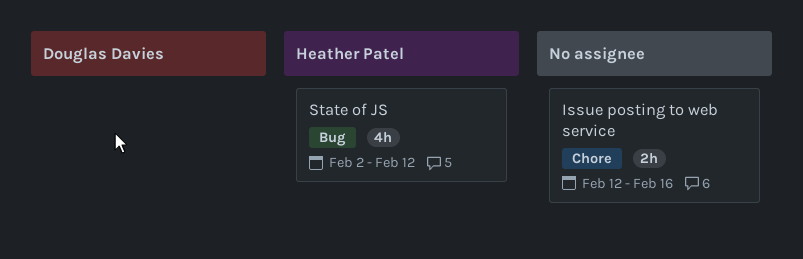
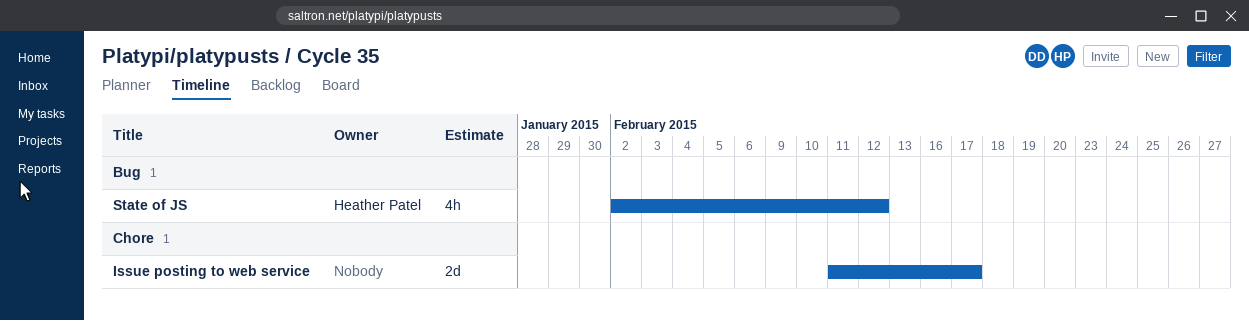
Issue posting to web service, estimate: 2h -> 2d
Issue posting to web service, start: Feb 12 -> Feb 11
Issue posting to web service, due: Feb 16 -> Feb 17

